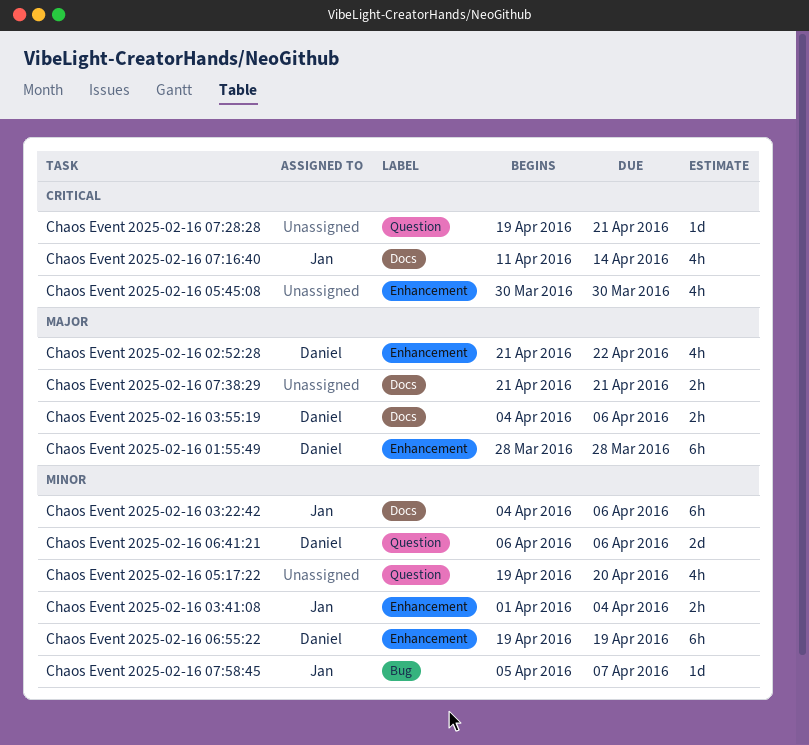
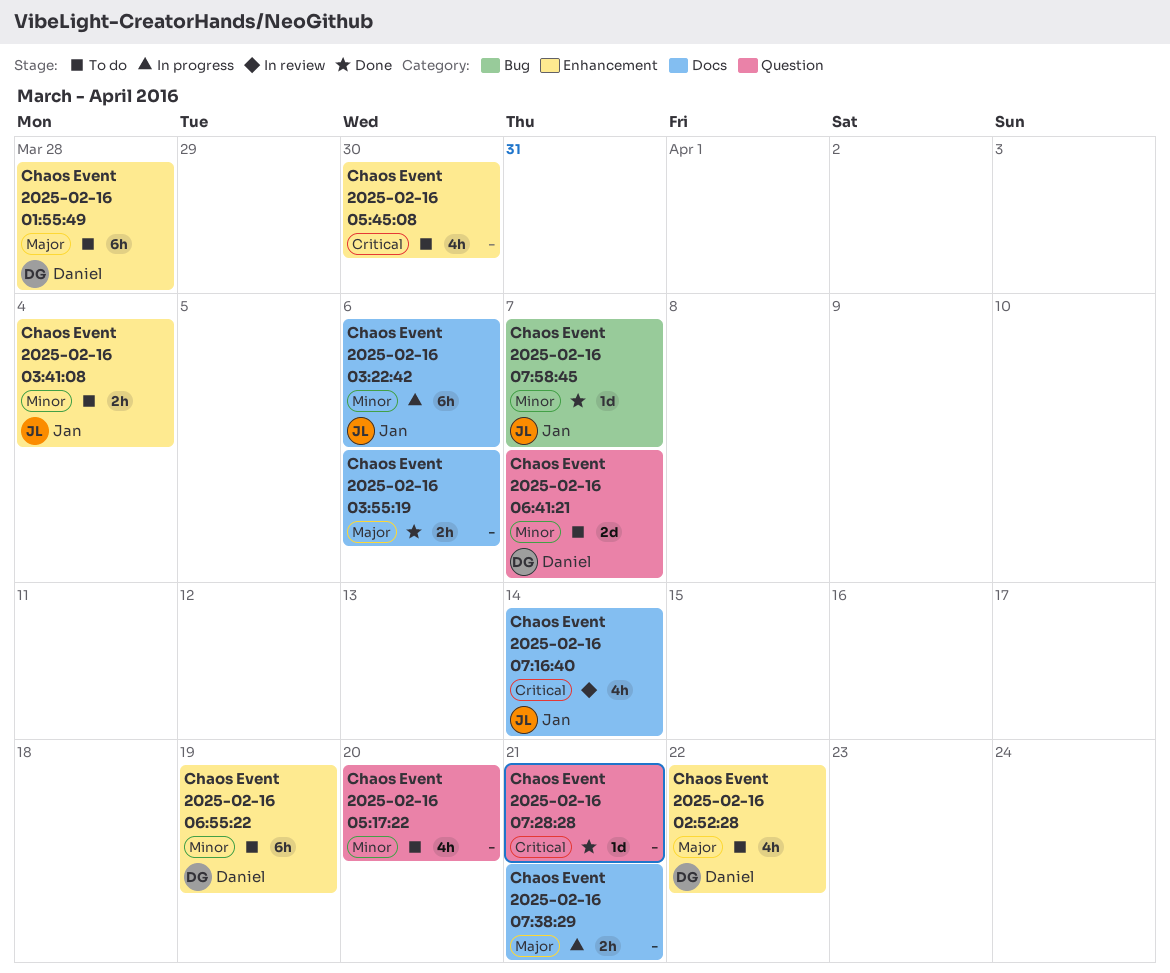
Chaos Event 2025-02-16 03:55:19, owner: Daniel -> none
Chaos Event 2025-02-16 06:41:21, due: Apr 6 -> Apr 7

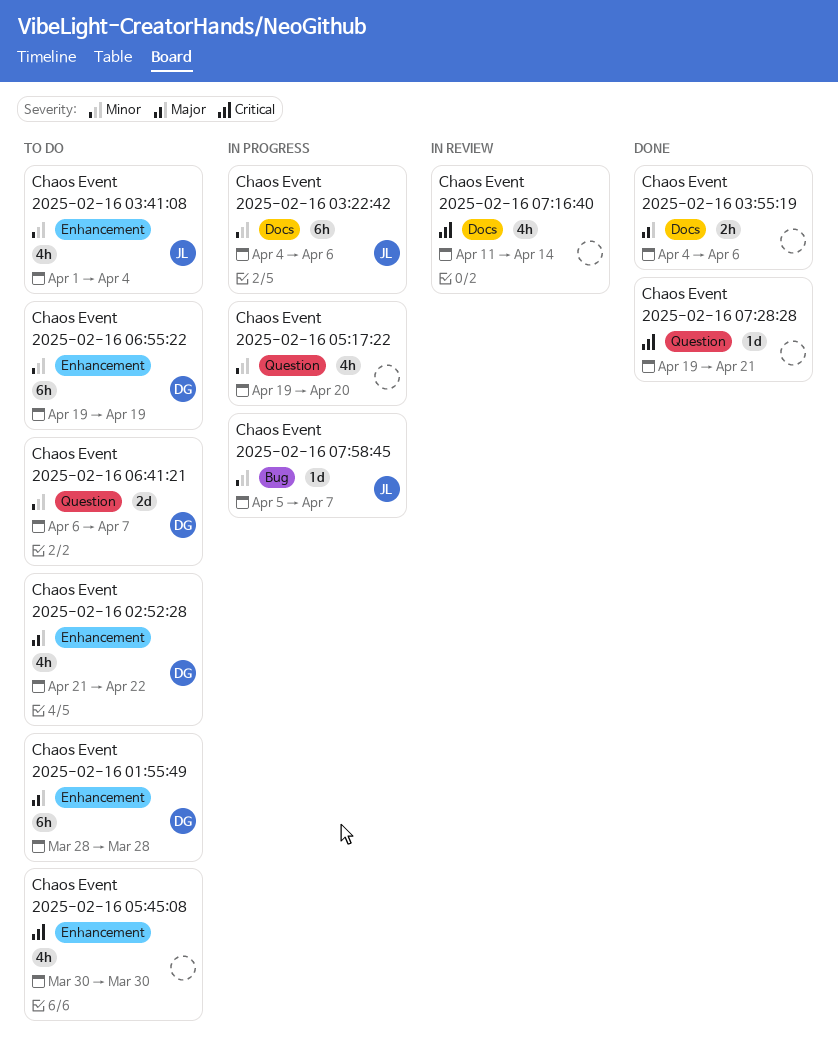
Chaos Event 2025-02-16 03:41:08, estimate: 2h -> 4h
Chaos Event 2025-02-16 05:17:22, status: To do -> In progress
Chaos Event 2025-02-16 07:16:40, owner: Jan -> none
Chaos Event 2025-02-16 07:38:29: present -> none
Chaos Event 2025-02-16 07:58:45, status: Done -> In progress

